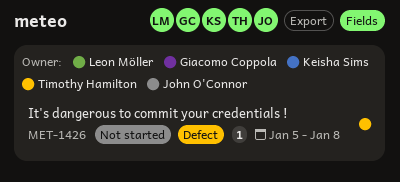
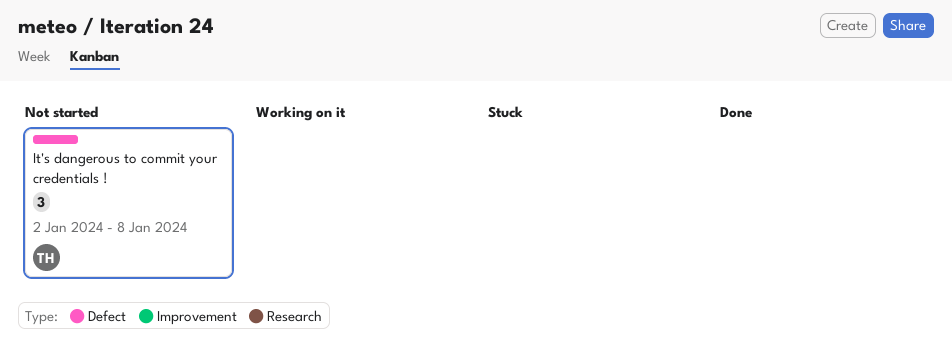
It's dangerous to commit your credentials !, estimate: 1 -> 3
It's dangerous to commit your credentials !, start: Jan 5 -> Jan 2

